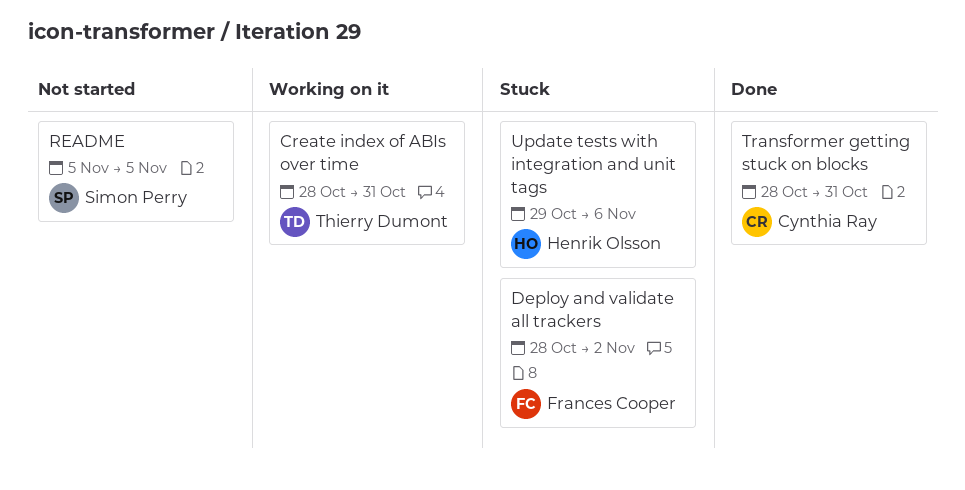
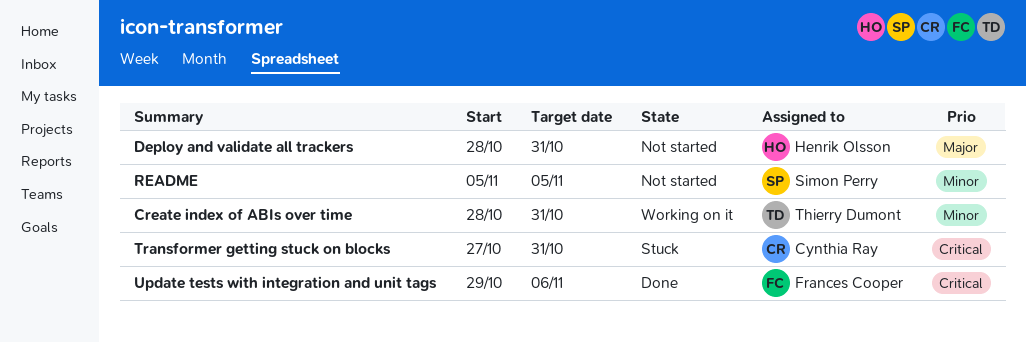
Deploy and validate all trackers, status: Stuck -> Not started
Deploy and validate all trackers, owner: Frances Cooper -> Henrik Olsson
Deploy and validate all trackers, due: Nov 2 -> Oct 31
Transformer getting stuck on blocks, status: Done -> Stuck
Transformer getting stuck on blocks, start: Oct 28 -> Oct 27
Update tests with integration and unit tags, status: Stuck -> Done
Update tests with integration and unit tags, owner: Henrik Olsson -> Frances Cooper

